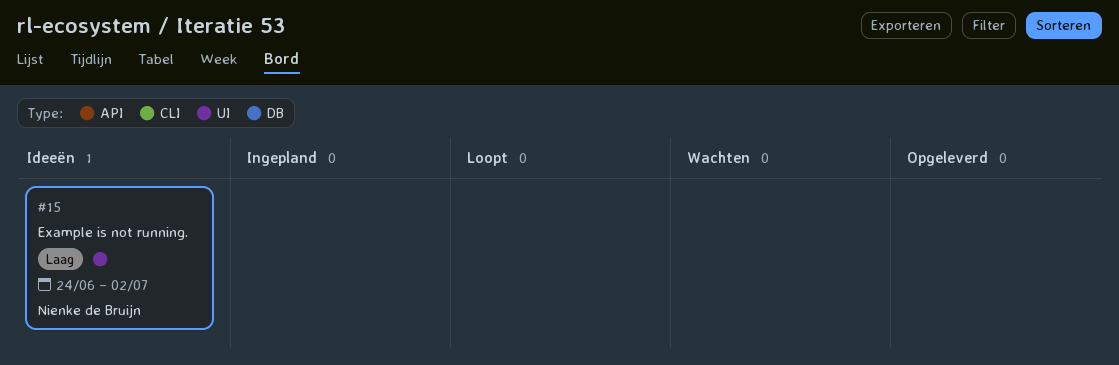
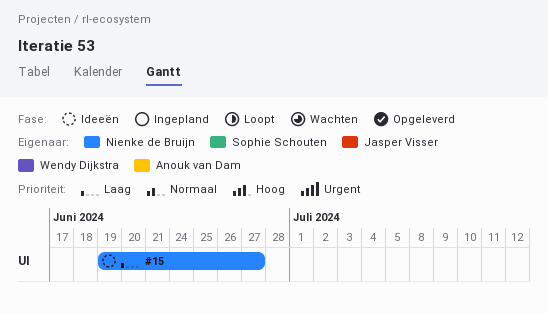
#15, start: Jun 24 -> Jun 19
#15, due: Jul 2 -> Jun 27

